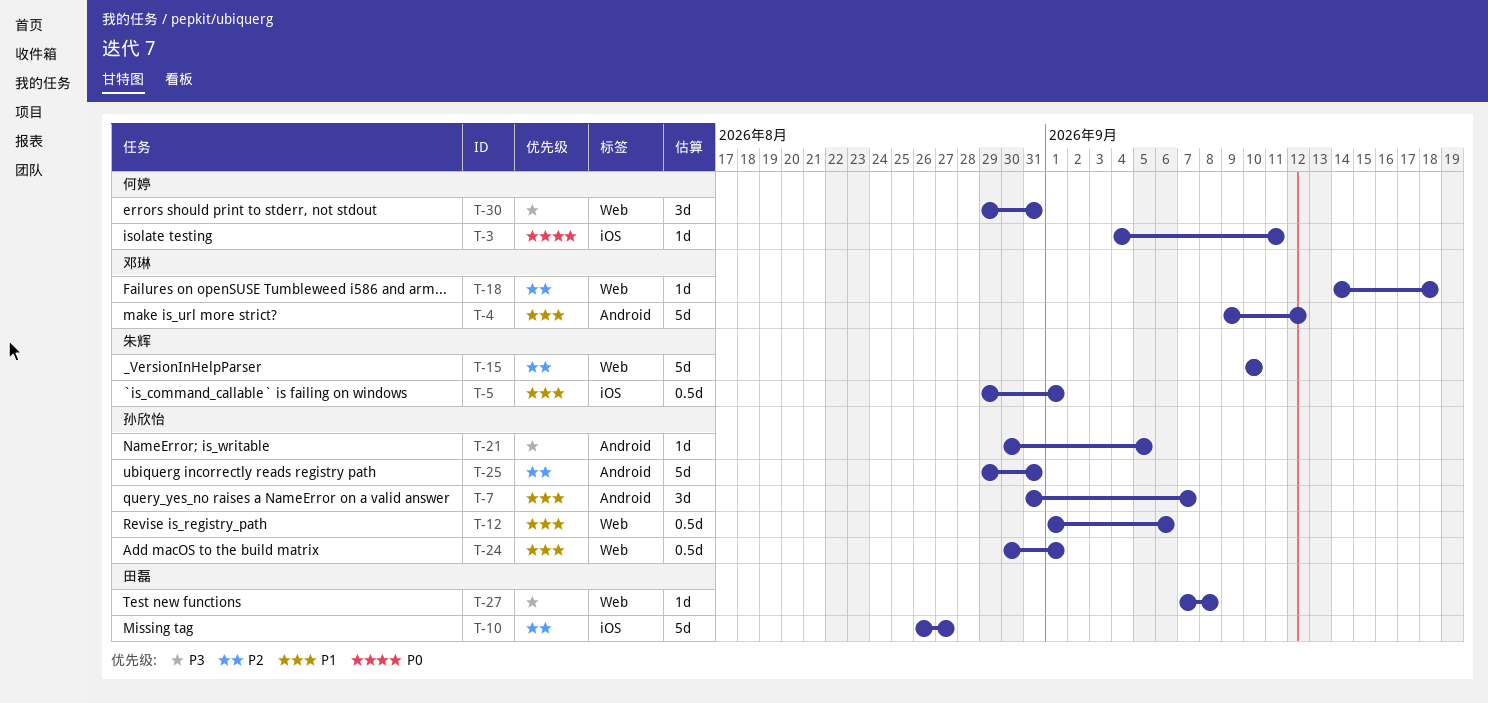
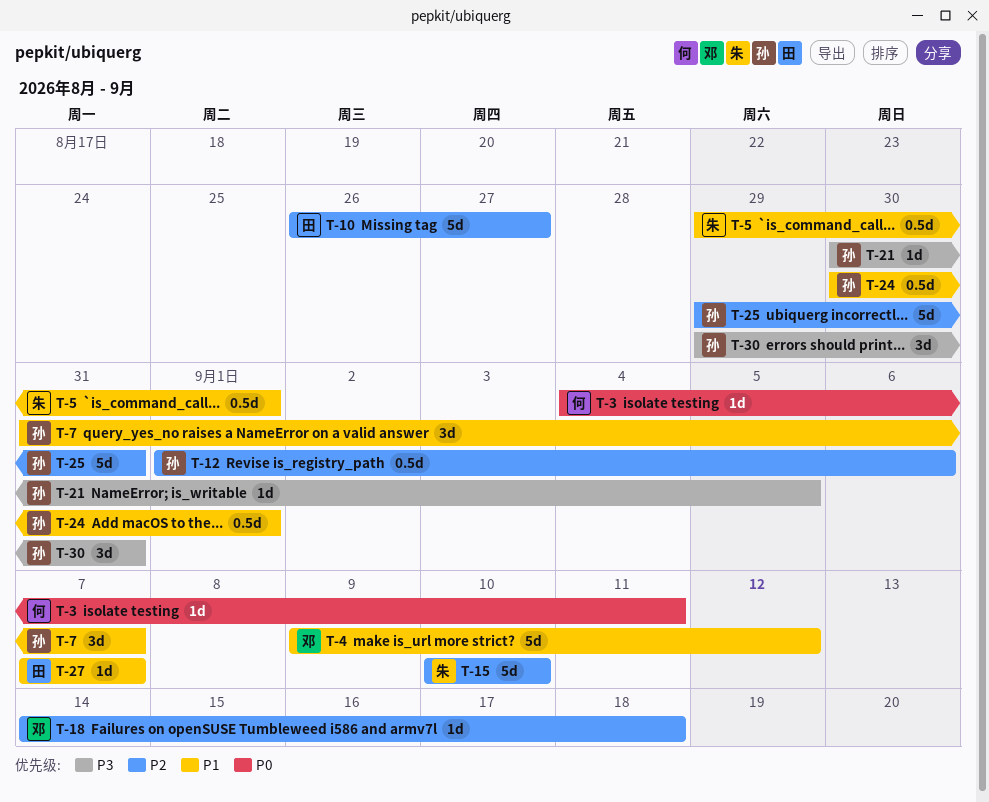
T-12, priority: P1 -> P2
T-27, priority: P3 -> P1
T-27, due: Sep 8 -> Sep 7
T-30, owner: 何婷 -> 孙欣怡

